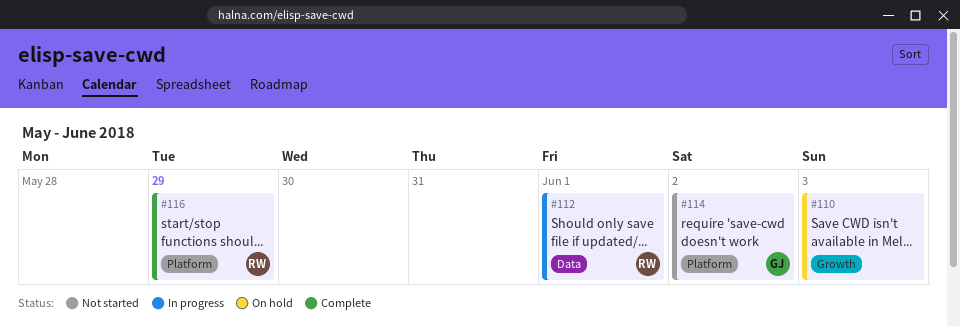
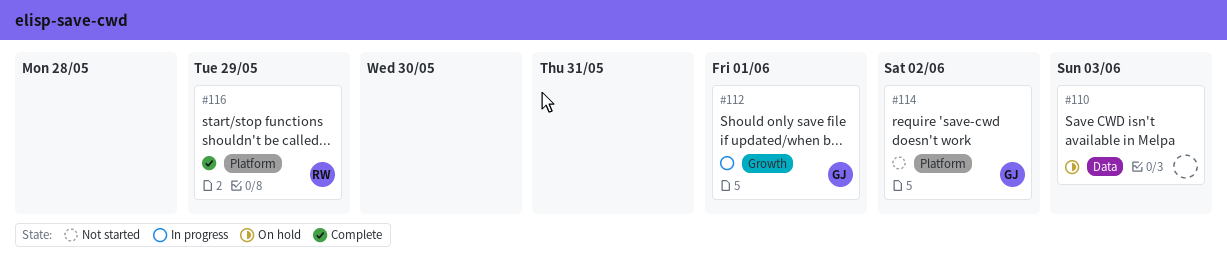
#110, label: Growth -> Data
#112, owner: RW -> GJ
#112, label: Data -> Growth

